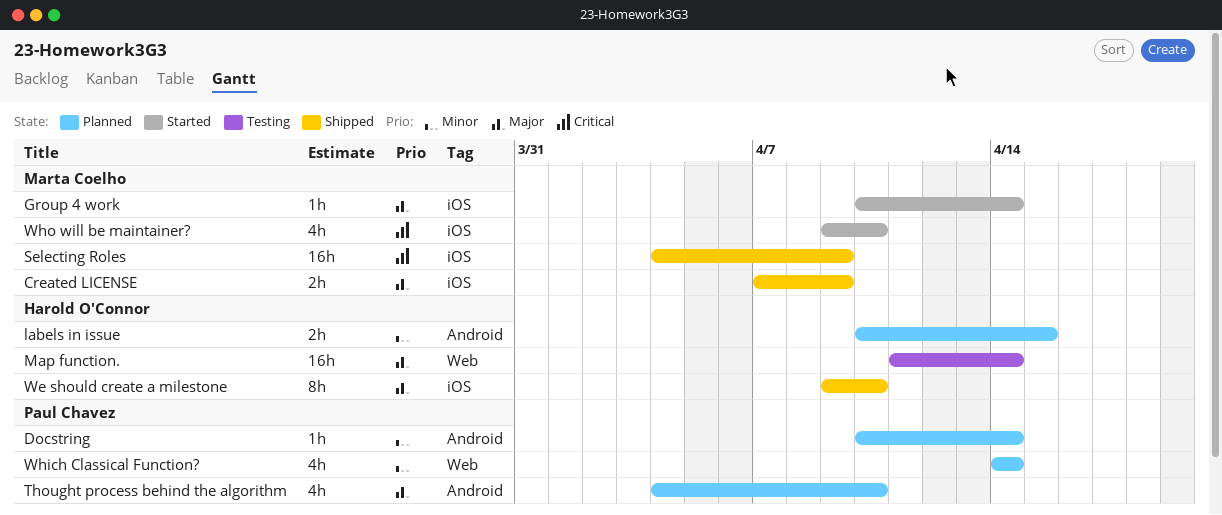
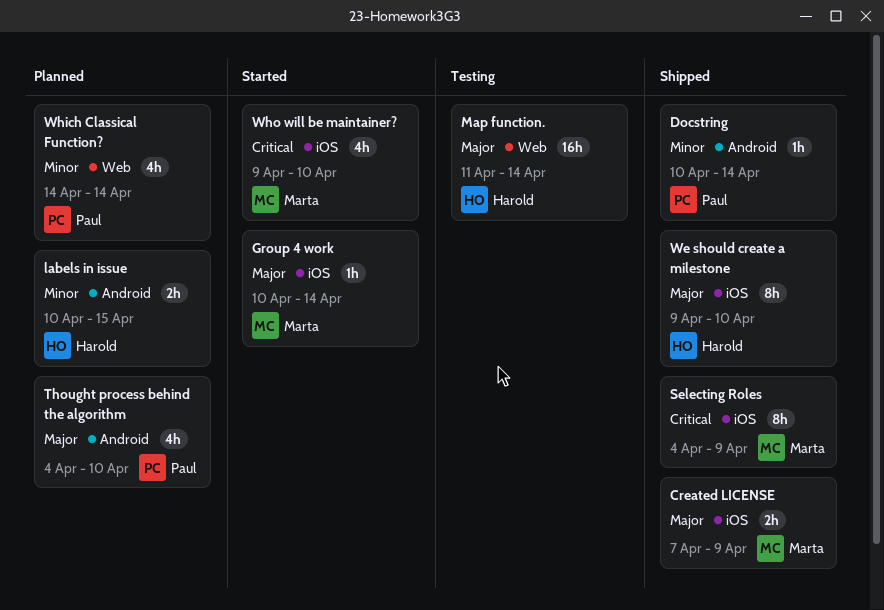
Docstring, status: Planned -> Shipped
Selecting Roles, estimate: 16h -> 8h

